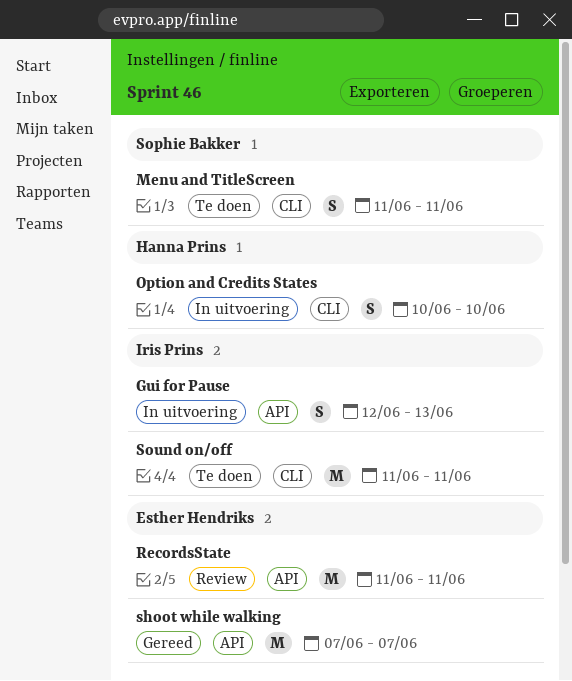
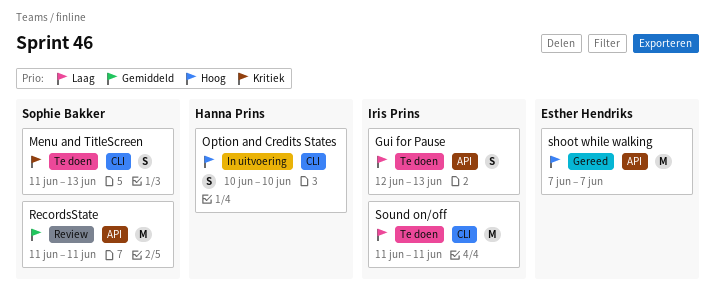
Gui for Pause, status: In uitvoering -> Te doen
Menu and TitleScreen, due: Jun 11 -> Jun 13
RecordsState, owner: Esther Hendriks -> Sophie Bakker

